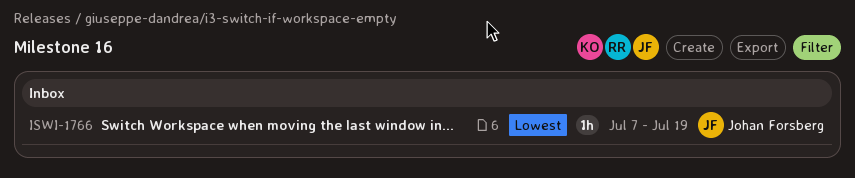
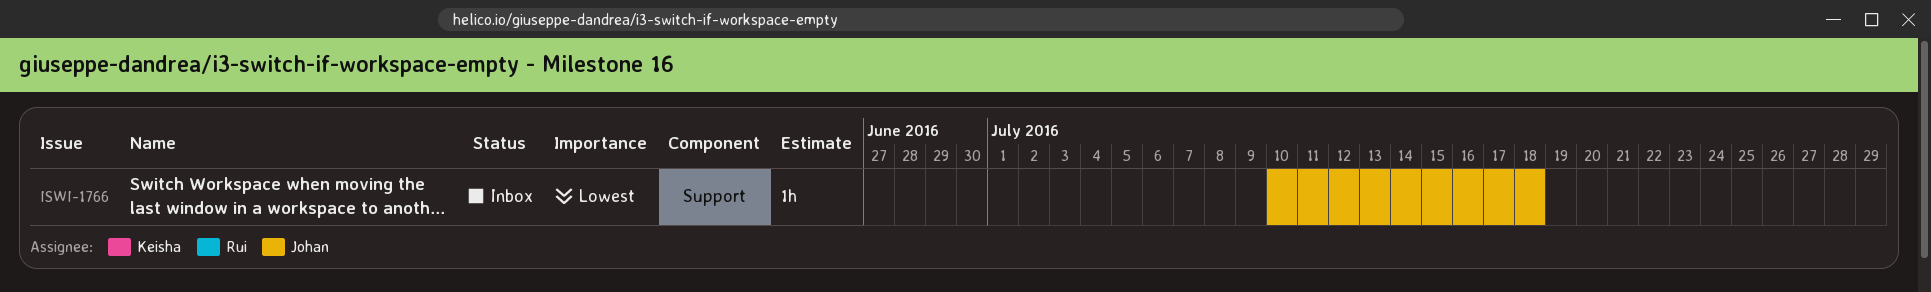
ISWI-1766, start: Jul 7 -> Jul 10
ISWI-1766, due: Jul 19 -> Jul 18

